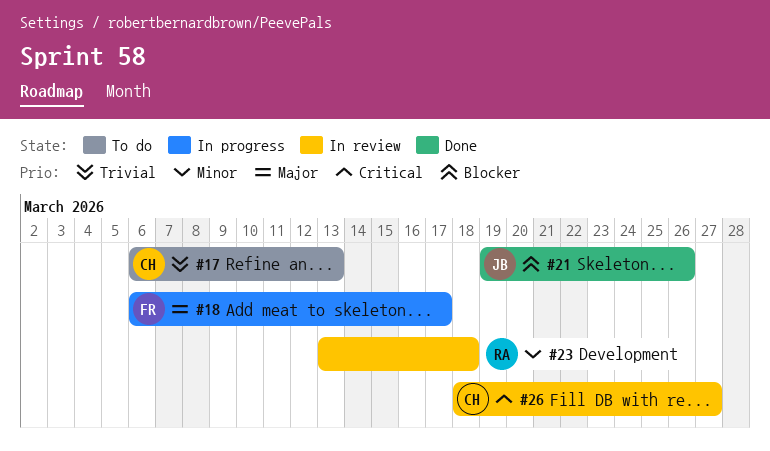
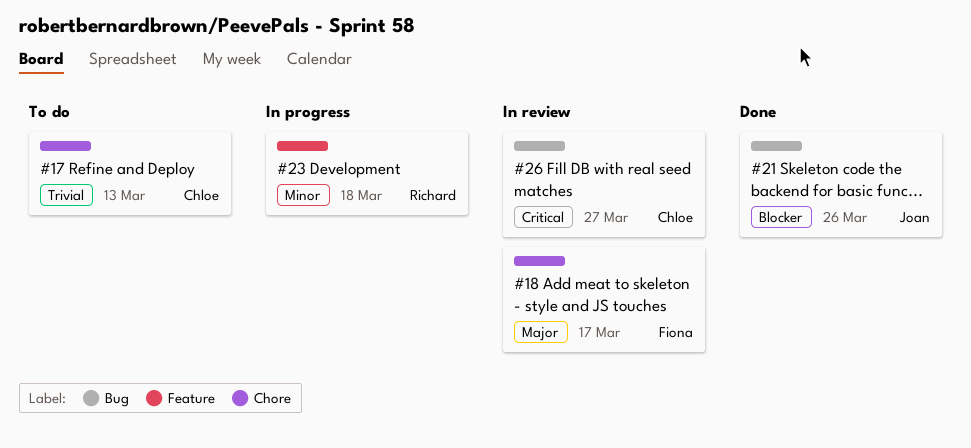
#18, status: In progress -> In review
#23, status: In review -> In progress

